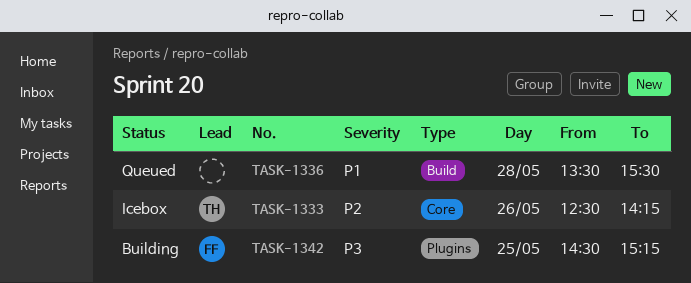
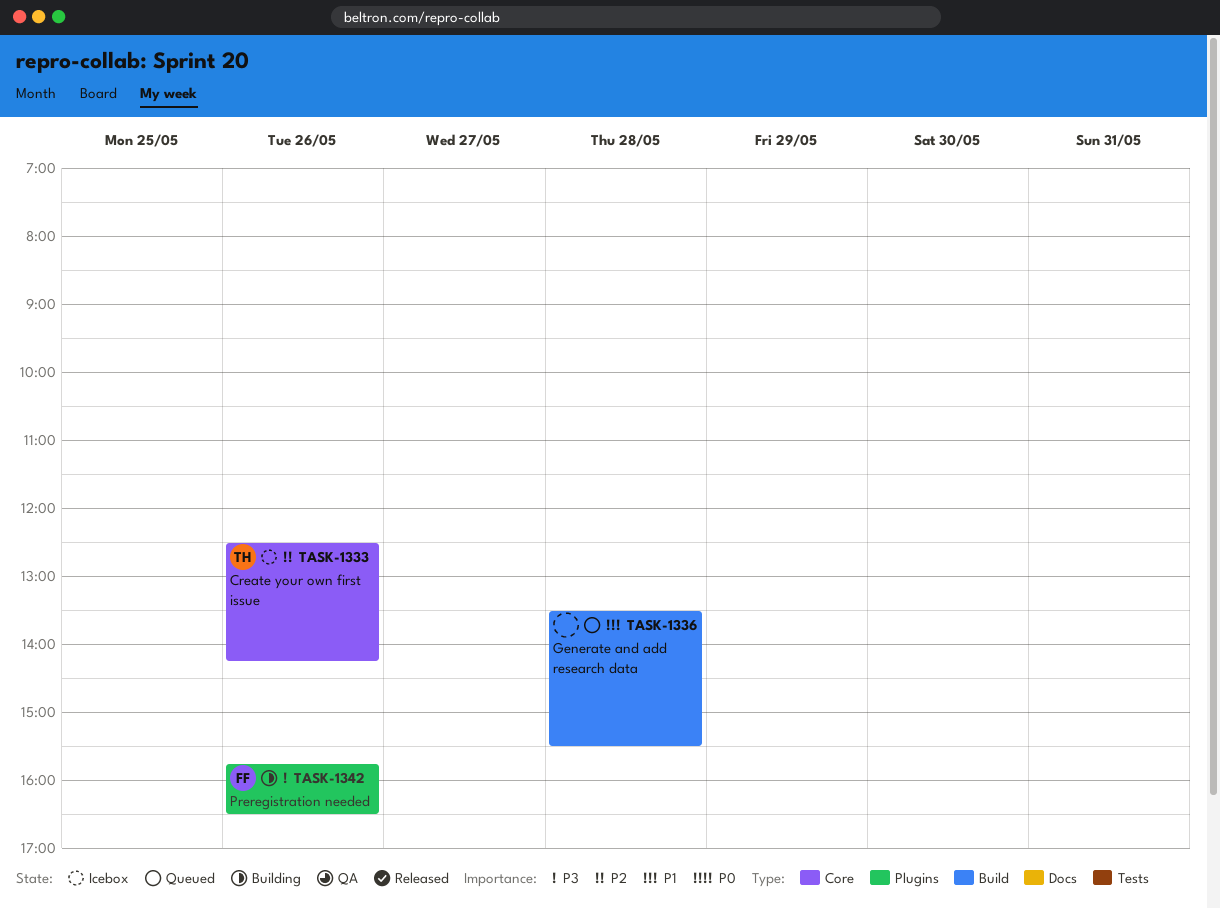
TASK-1342, day: May 25 -> May 26
TASK-1342, begins: 14:30 -> 15:45
TASK-1342, ends: 15:15 -> 16:30

